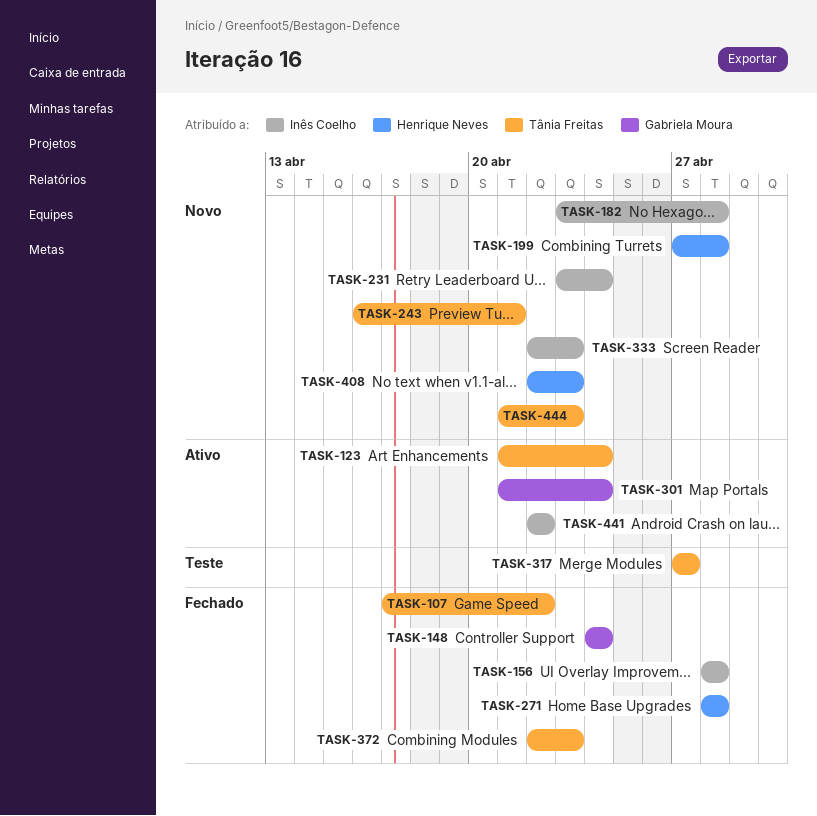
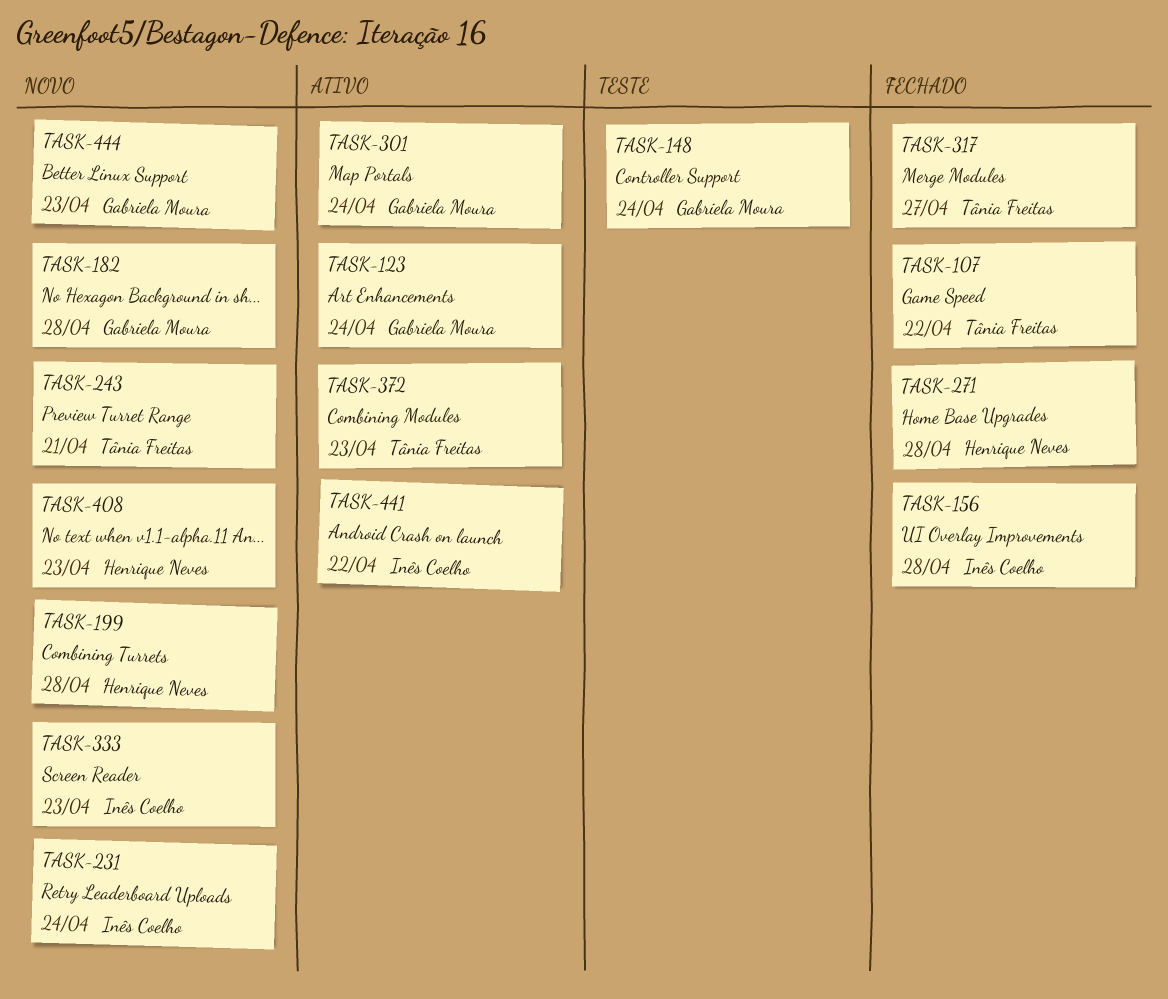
TASK-123, owner: Tânia Freitas -> Gabriela Moura
TASK-148, status: Fechado -> Teste
TASK-182, owner: Inês Coelho -> Gabriela Moura
TASK-317, status: Teste -> Fechado
TASK-372, status: Fechado -> Ativo
TASK-444, owner: Tânia Freitas -> Gabriela Moura

